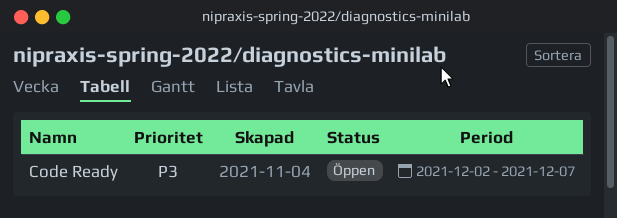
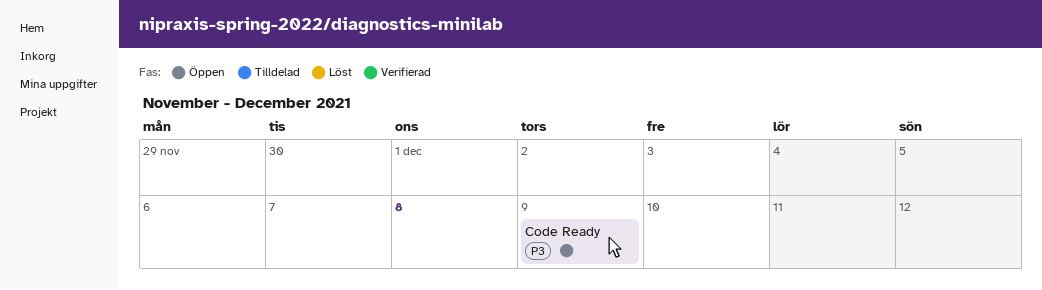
Code Ready, due: Dec 7 -> Dec 9

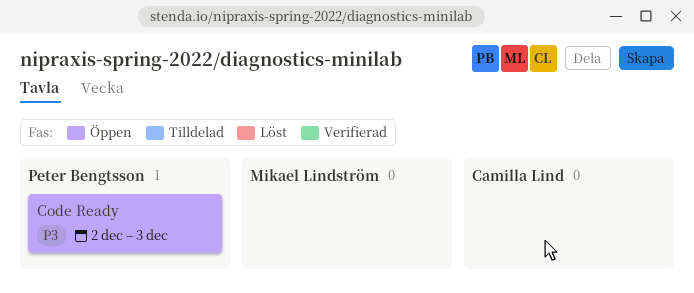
Code Ready, due: Dec 9 -> Dec 3

